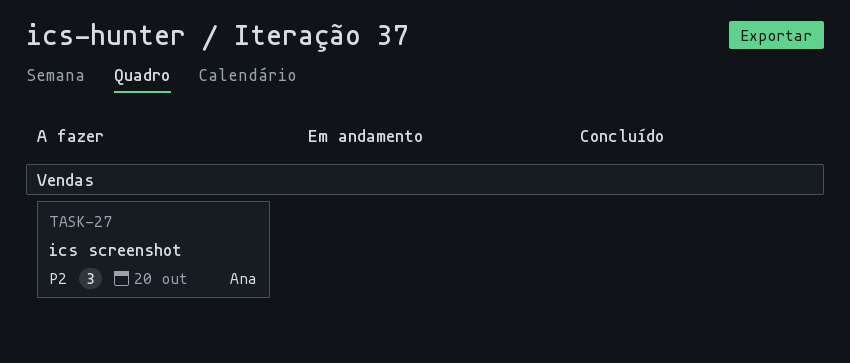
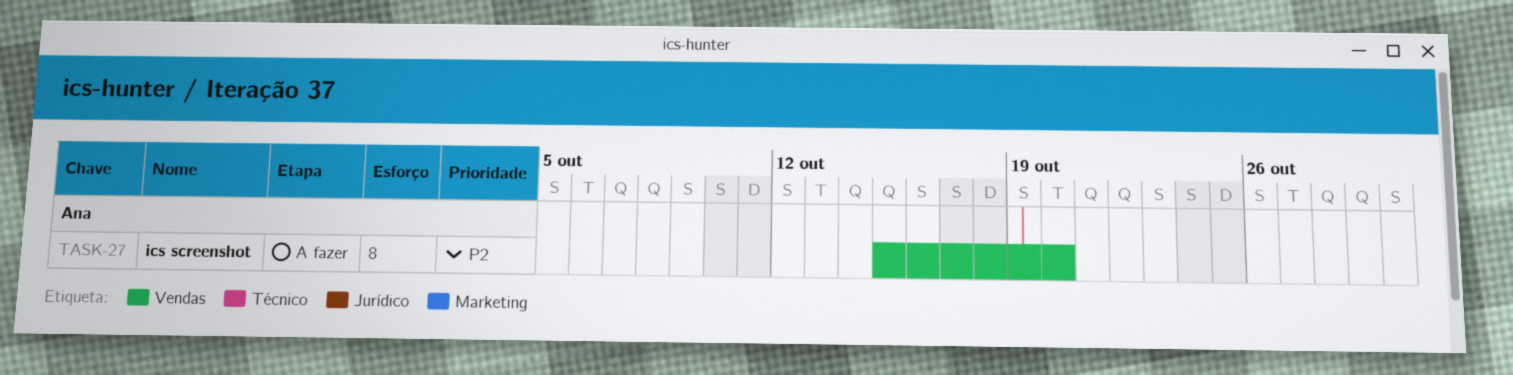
TASK-27, estimate: 3 -> 8

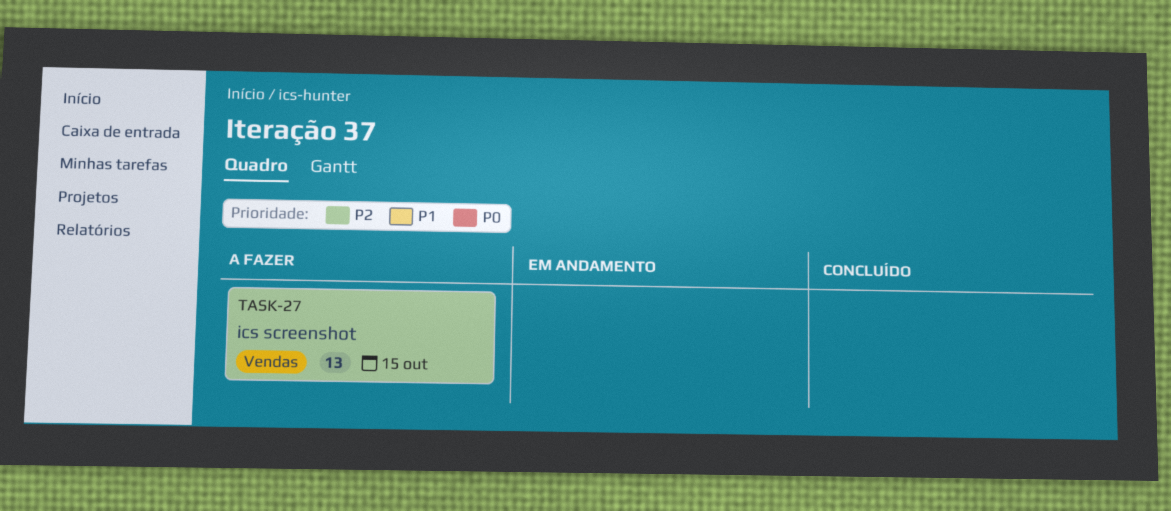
TASK-27, estimate: 8 -> 13
TASK-27, due: Oct 20 -> Oct 15

